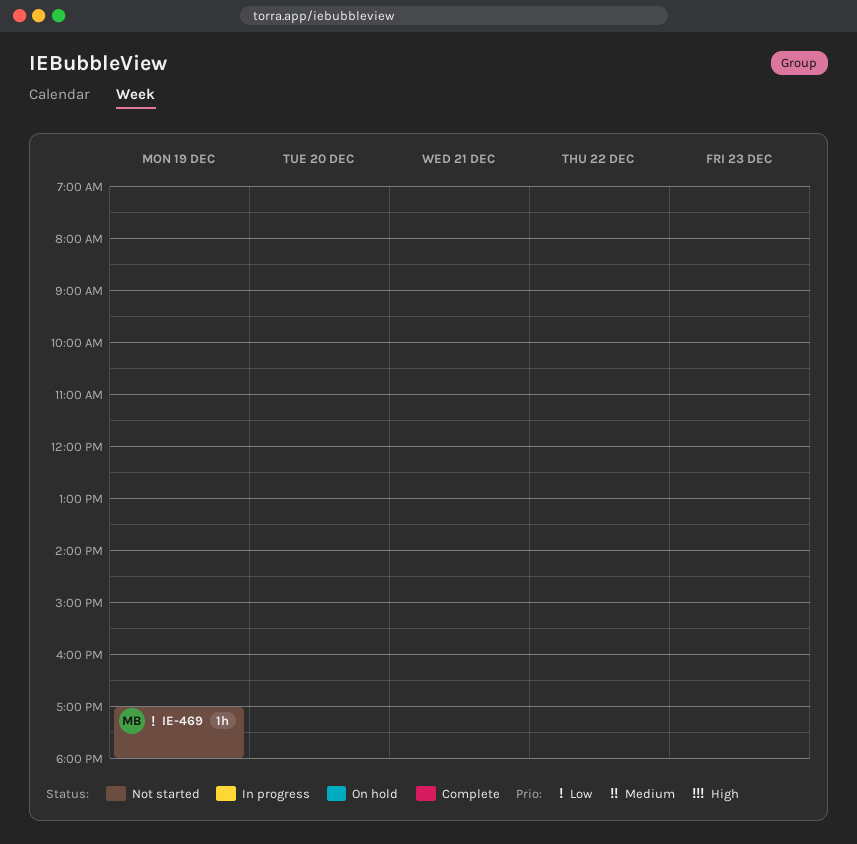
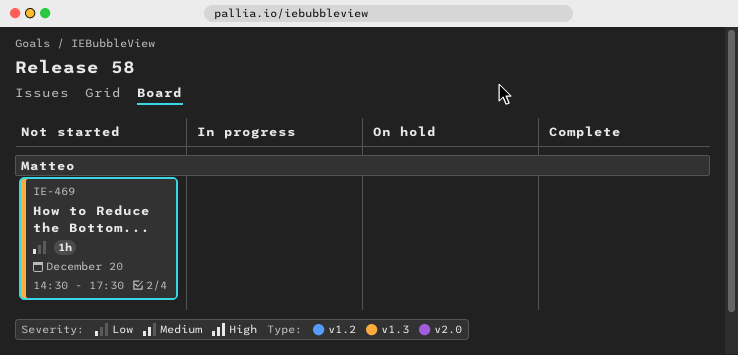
IE-469, day: Dec 19 -> Dec 20
IE-469, begins: 17:00 -> 14:30
IE-469, ends: 18:00 -> 17:30

